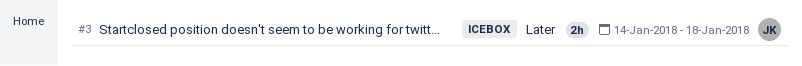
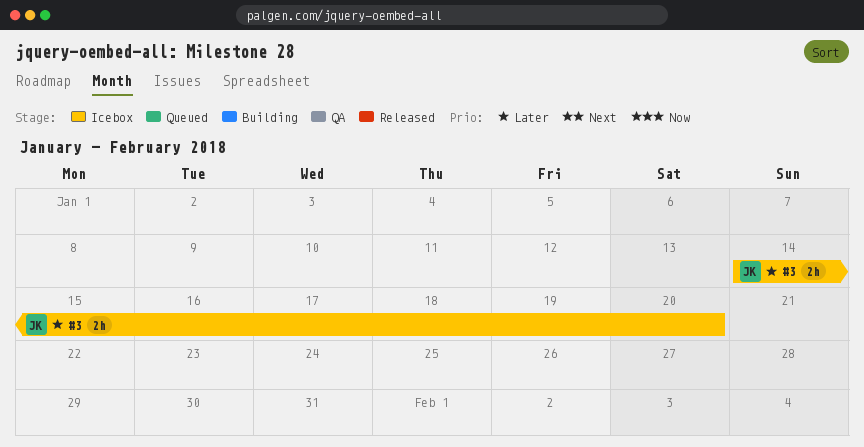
#3, due: Jan 18 -> Jan 20

